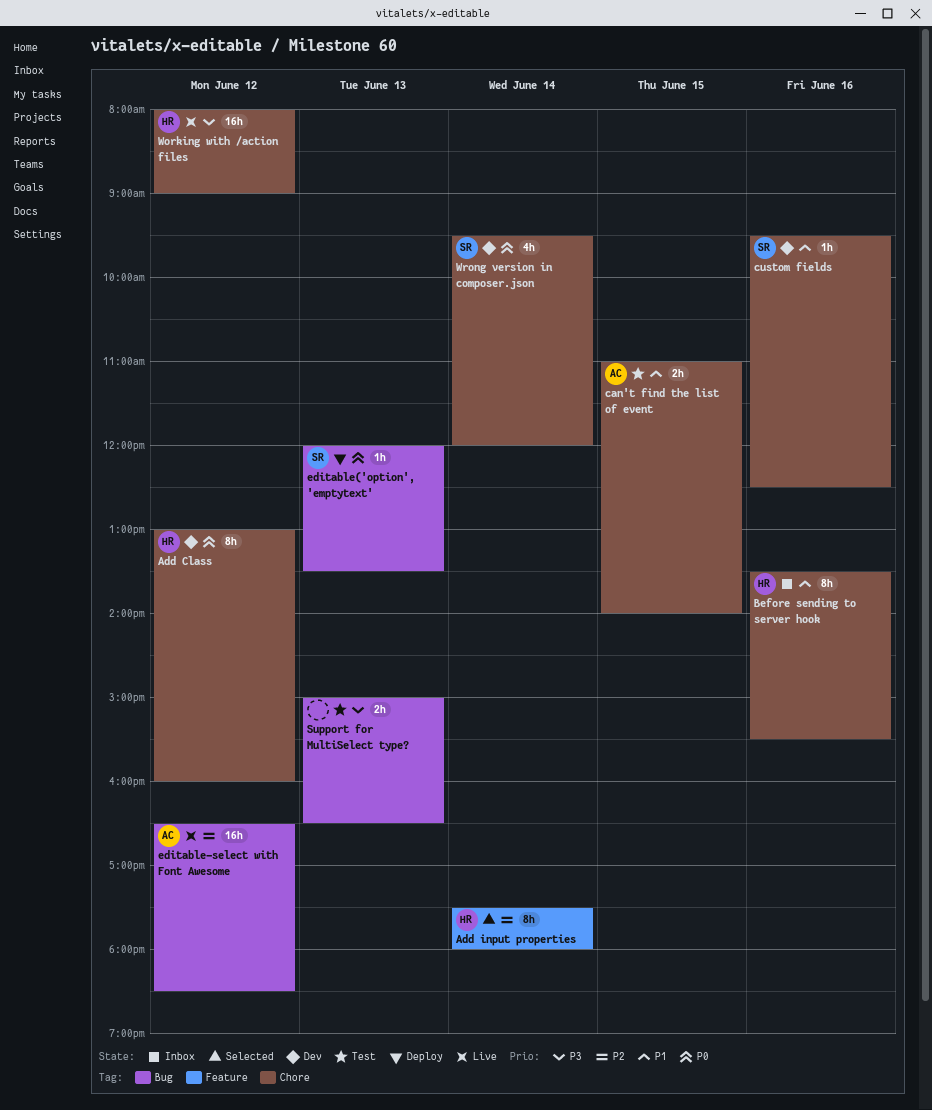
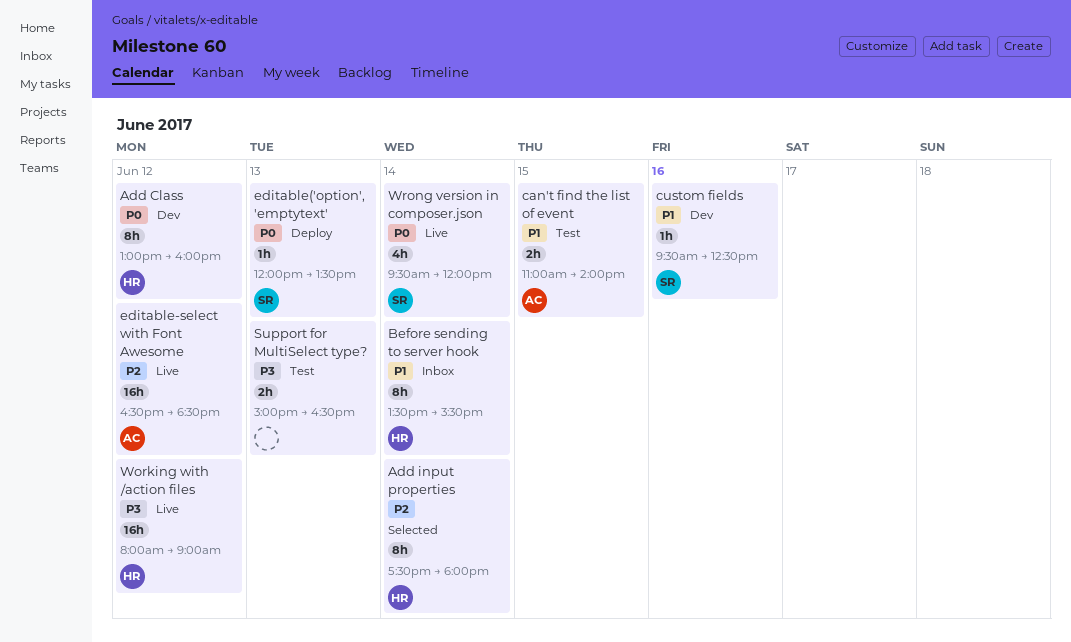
Before sending to server hook, day: Jun 16 -> Jun 14
Wrong version in composer.json, status: Dev -> Live

